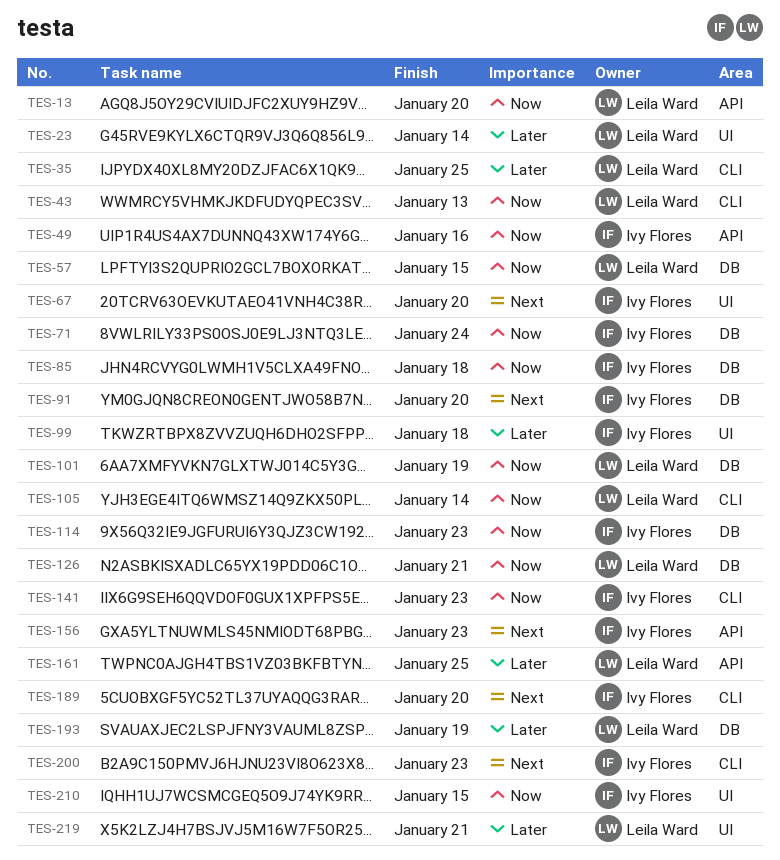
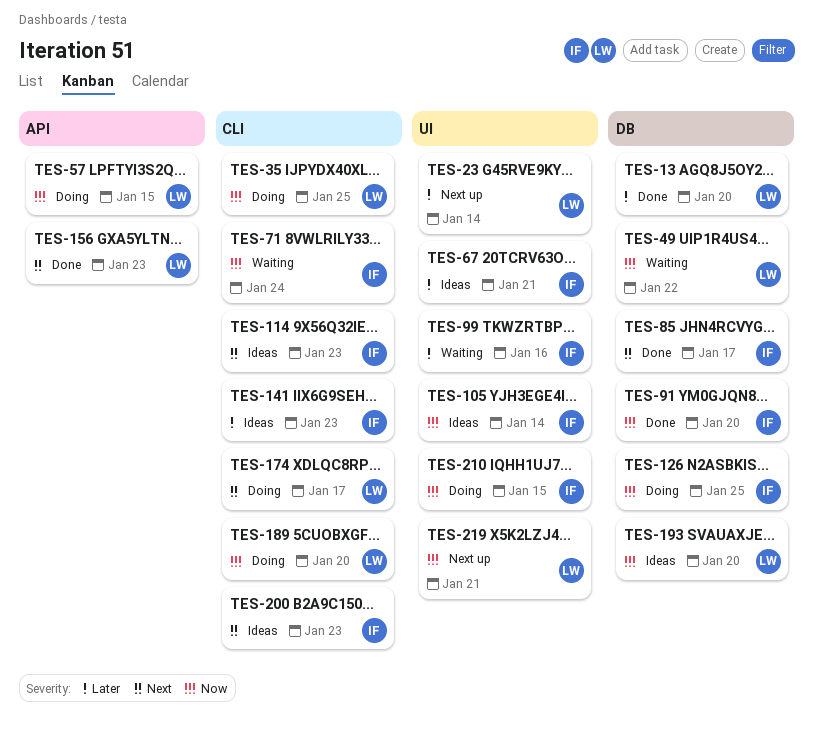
TES-13, priority: Now -> Later
TES-13, label: API -> DB
TES-35, priority: Later -> Now
TES-43: present -> none
TES-49, owner: Ivy Flores -> Leila Ward
TES-49, label: API -> DB
TES-49, due: Jan 16 -> Jan 22
TES-57, label: DB -> API
TES-67, priority: Next -> Later
TES-67, due: Jan 20 -> Jan 21
TES-71, label: DB -> CLI
TES-85, priority: Now -> Next
TES-85, due: Jan 18 -> Jan 17
TES-91, priority: Next -> Now
TES-99, due: Jan 18 -> Jan 16
TES-101: present -> none
TES-105, owner: Leila Ward -> Ivy Flores
TES-105, label: CLI -> UI
TES-114, priority: Now -> Next
TES-114, label: DB -> CLI
TES-126, owner: Leila Ward -> Ivy Flores
TES-126, due: Jan 21 -> Jan 25
TES-141, priority: Now -> Later
TES-156, owner: Ivy Flores -> Leila Ward
TES-161: present -> none
TES-174: none -> present
TES-189, owner: Ivy Flores -> Leila Ward
TES-189, priority: Next -> Now
TES-193, priority: Later -> Now
TES-193, due: Jan 19 -> Jan 20
TES-219, priority: Later -> Now

